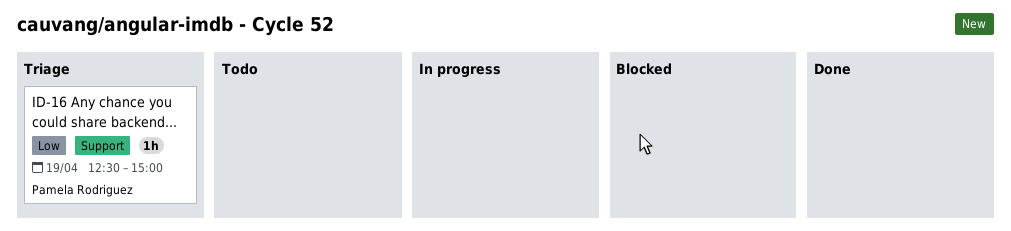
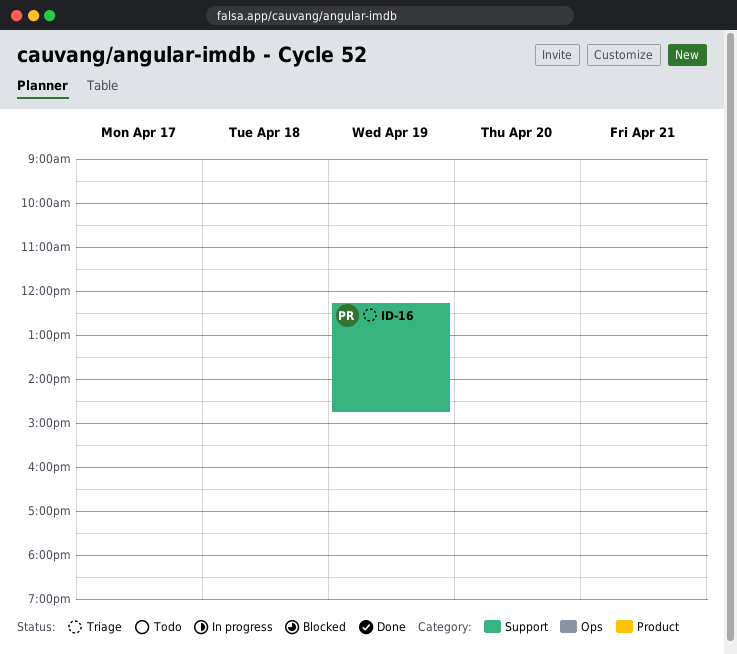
ID-16, begins: 12:30 -> 12:15
ID-16, ends: 15:00 -> 14:45

